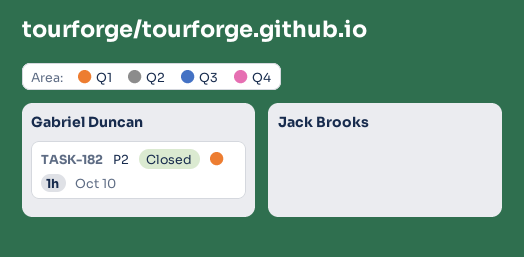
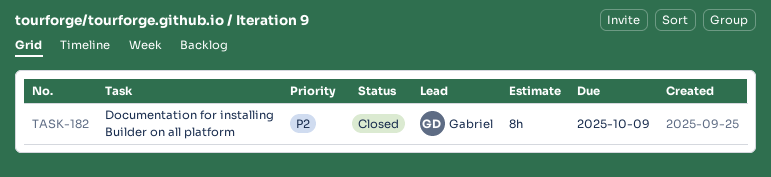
TASK-182, estimate: 1h -> 8h
TASK-182, due: Oct 10 -> Oct 9

